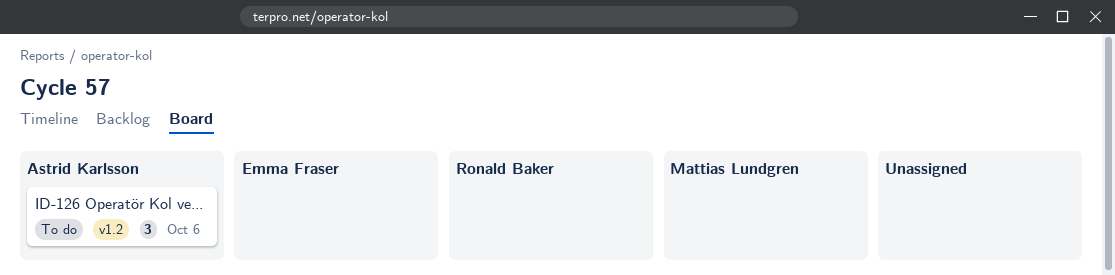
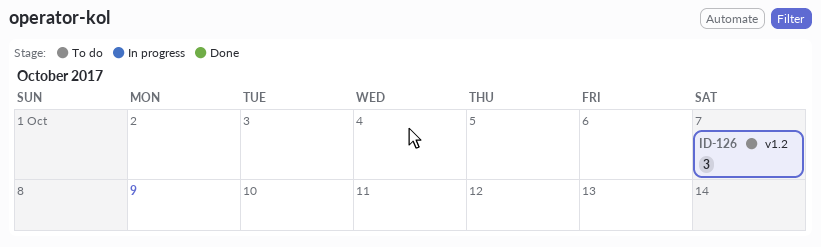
ID-126, due: Oct 6 -> Oct 7

